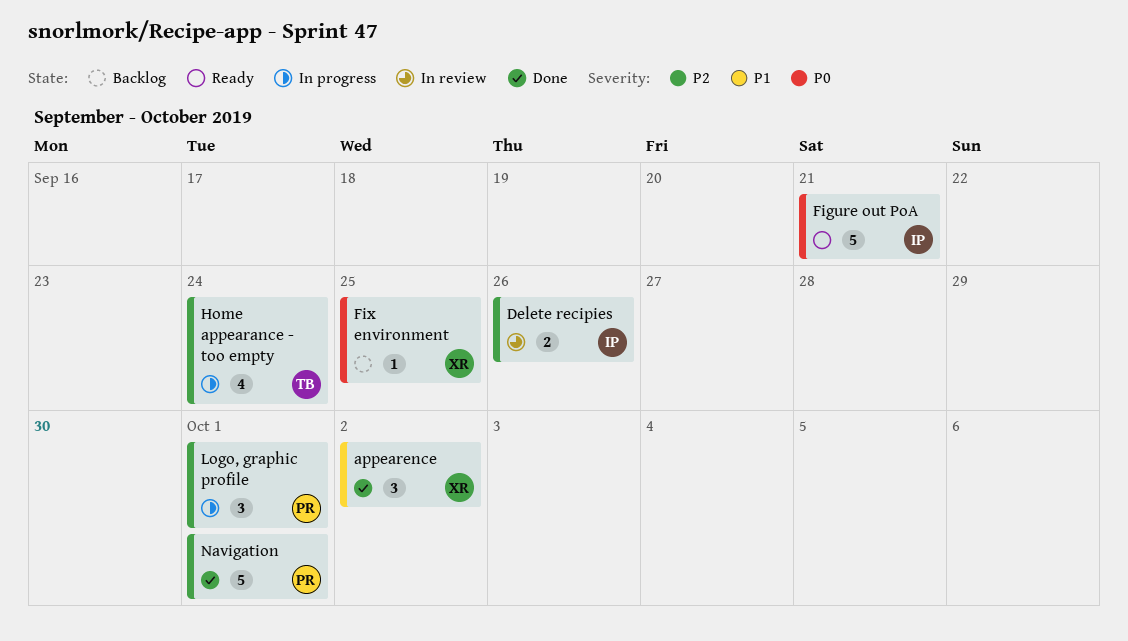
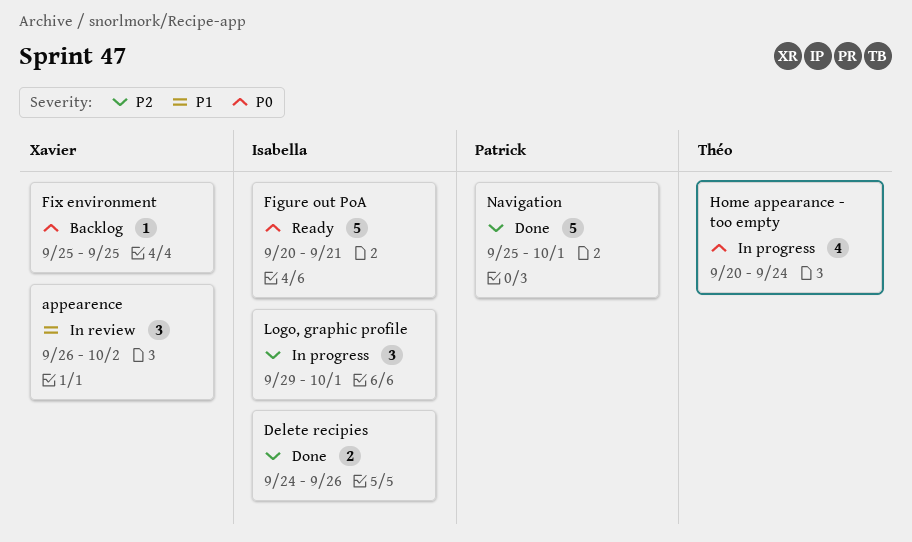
appearence, status: Done -> In review
Delete recipies, status: In review -> Done
Home appearance - too empty, priority: P2 -> P0
Logo, graphic profile, owner: Patrick -> Isabella

